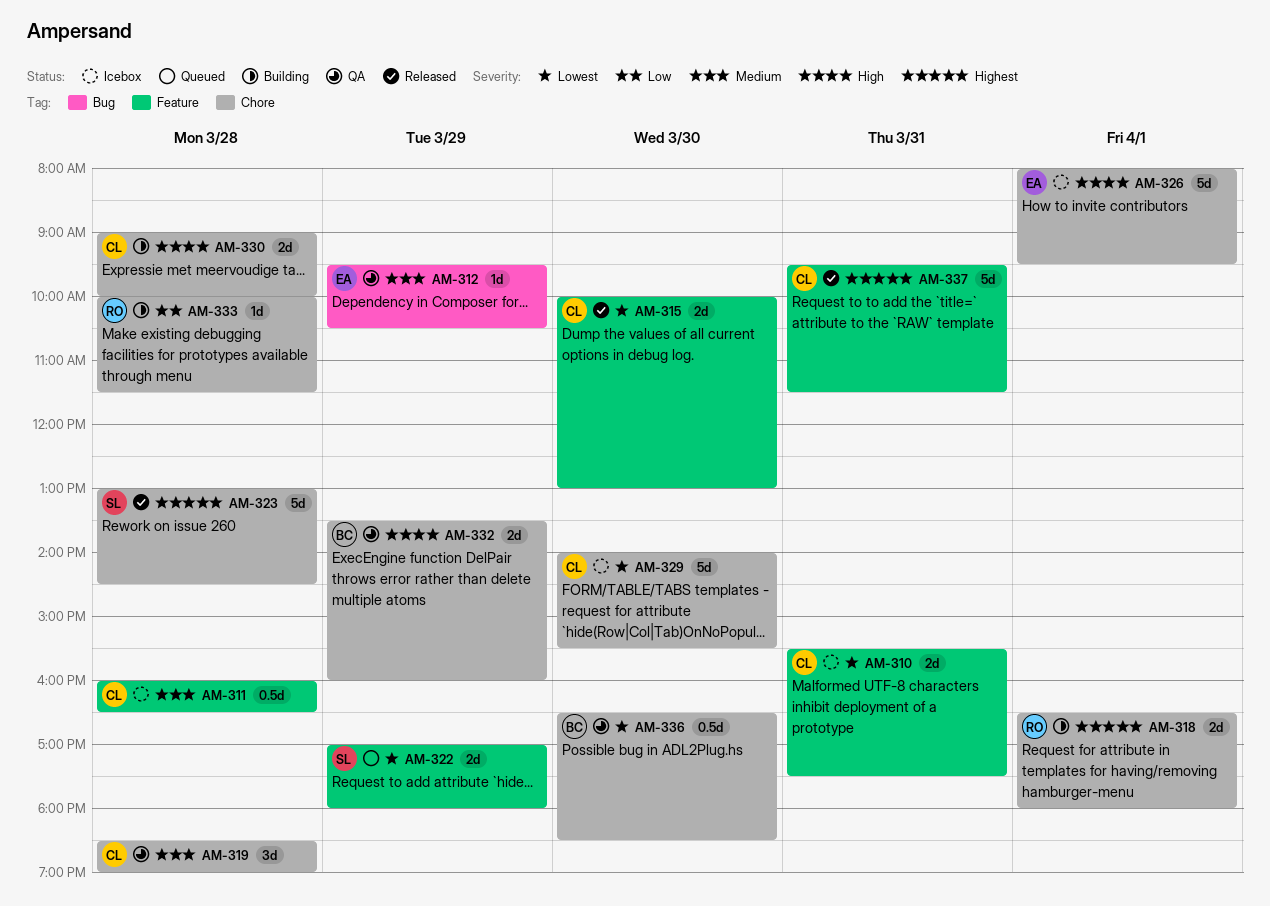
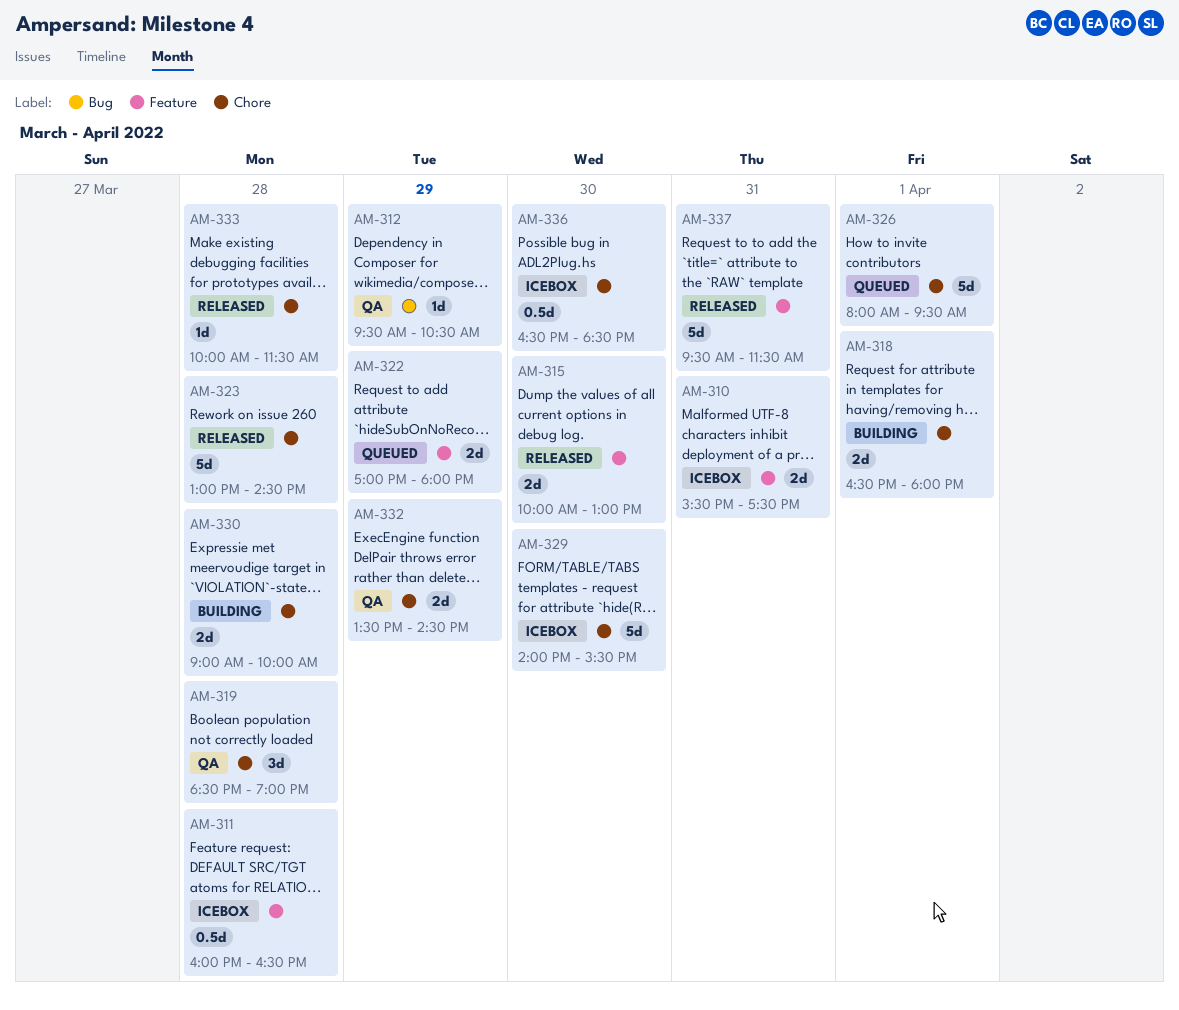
AM-326, status: Icebox -> Queued
AM-332, ends: 16:00 -> 14:30
AM-333, status: Building -> Released
AM-336, status: QA -> Icebox

